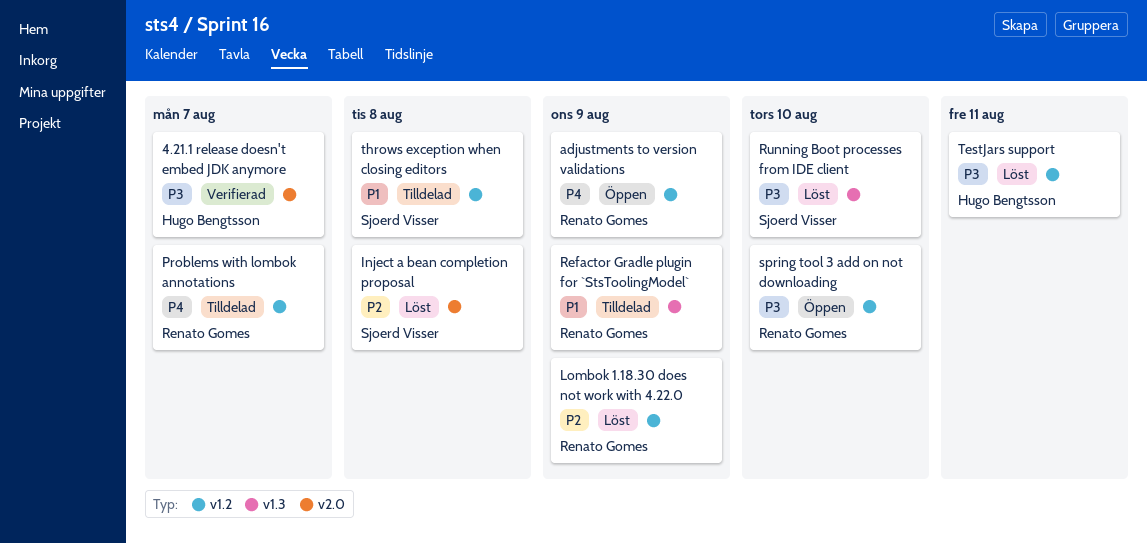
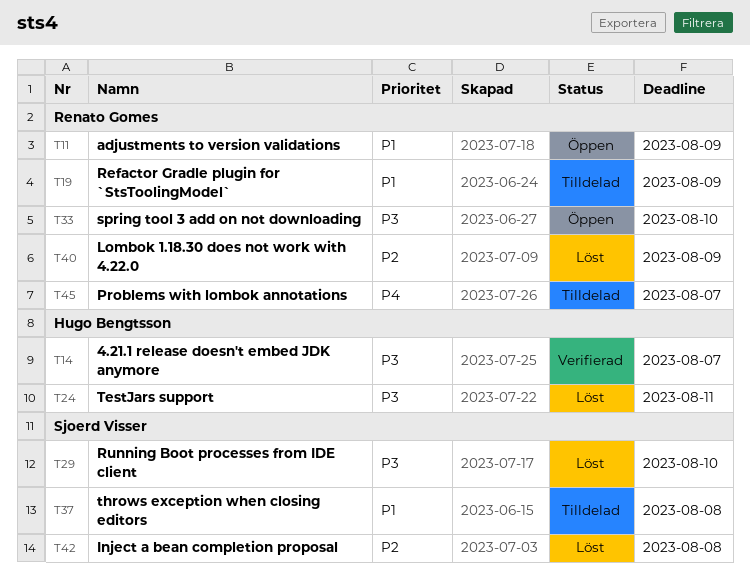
adjustments to version validations, priority: P4 -> P1

